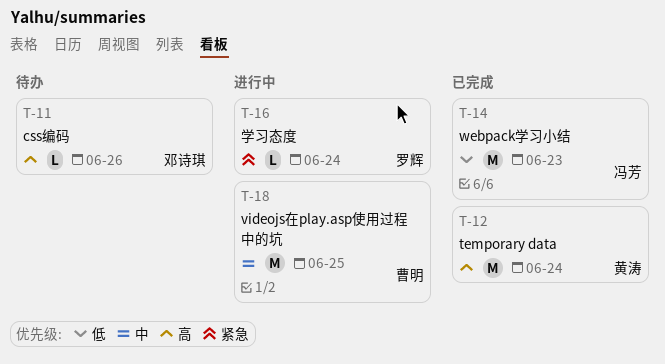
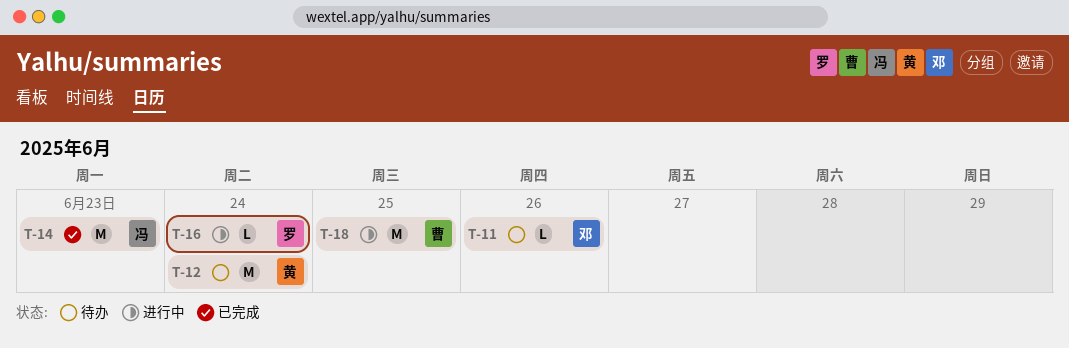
T-12, status: 已完成 -> 待办

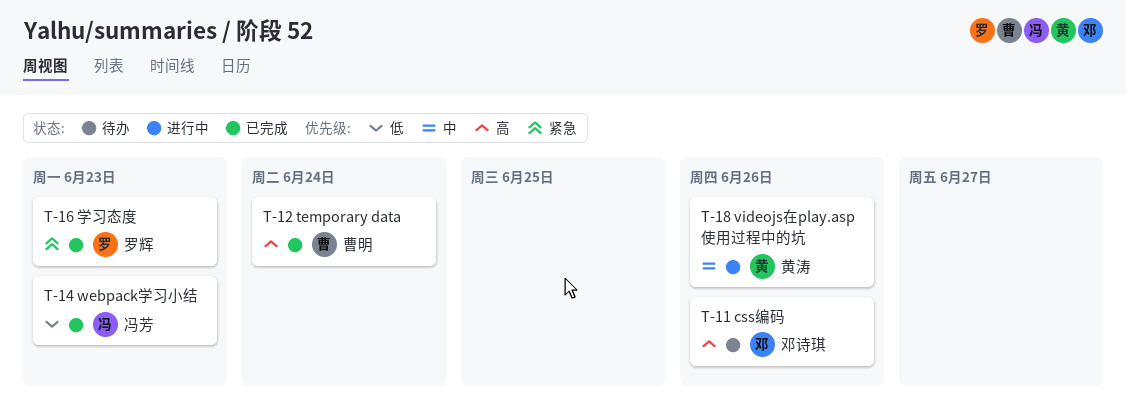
T-12, status: 待办 -> 已完成
T-12, owner: 黄涛 -> 曹明
T-16, status: 进行中 -> 已完成
T-16, due: Jun 24 -> Jun 23
T-18, owner: 曹明 -> 黄涛
T-18, due: Jun 25 -> Jun 26

